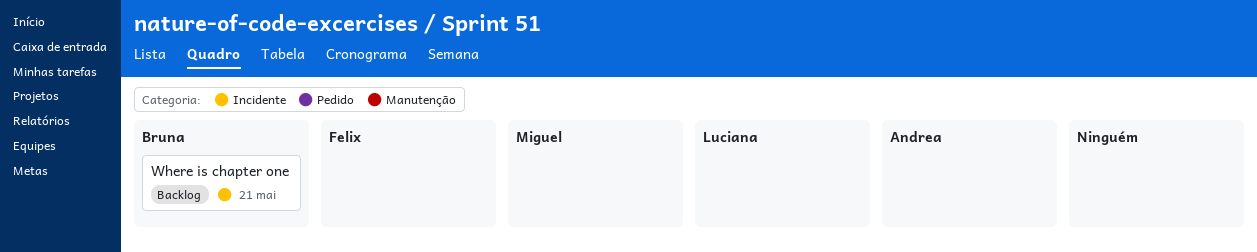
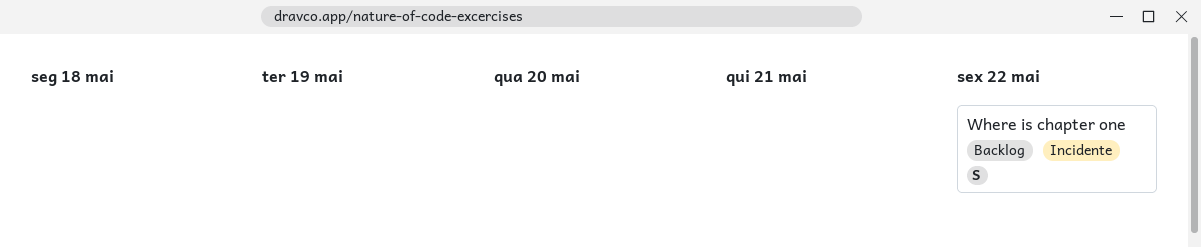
Where is chapter one, due: May 21 -> May 22

